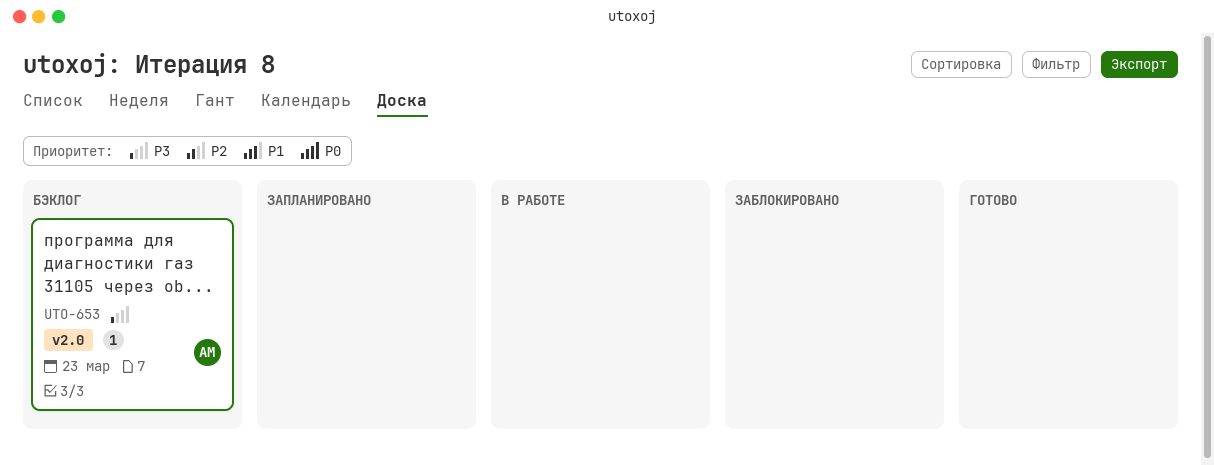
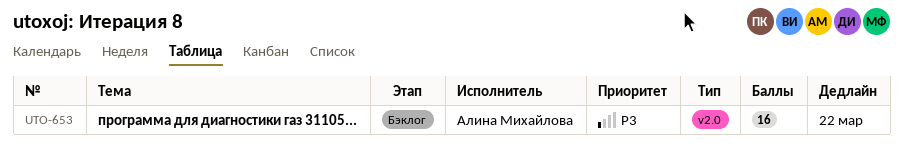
UTO-653, estimate: 1 -> 16
UTO-653, due: Mar 23 -> Mar 22

